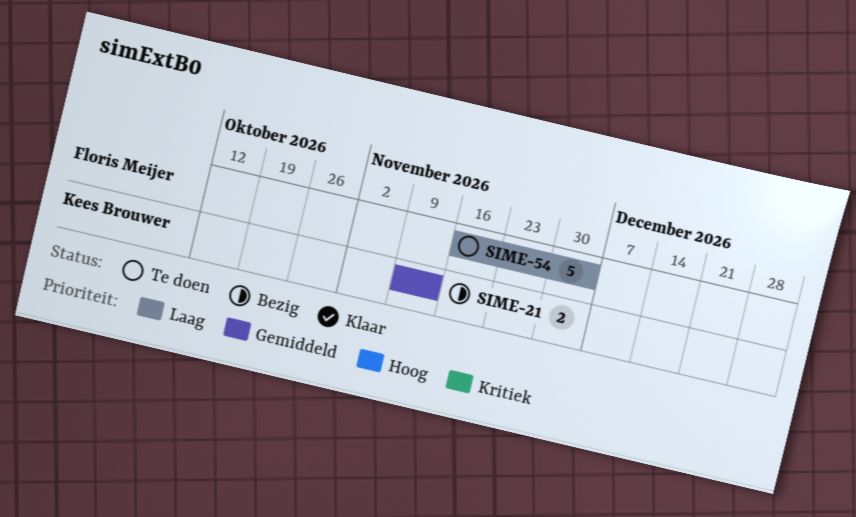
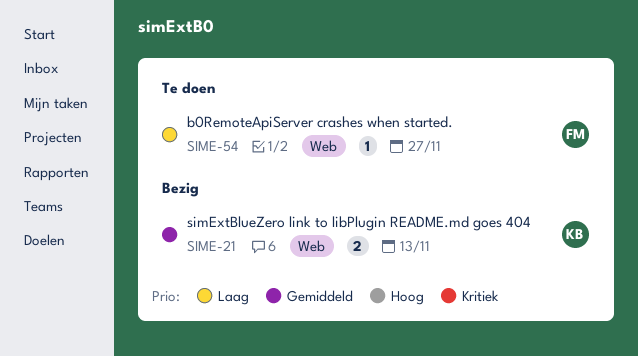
SIME-54, estimate: 5 -> 1
SIME-54, due: Dec 4 -> Nov 27

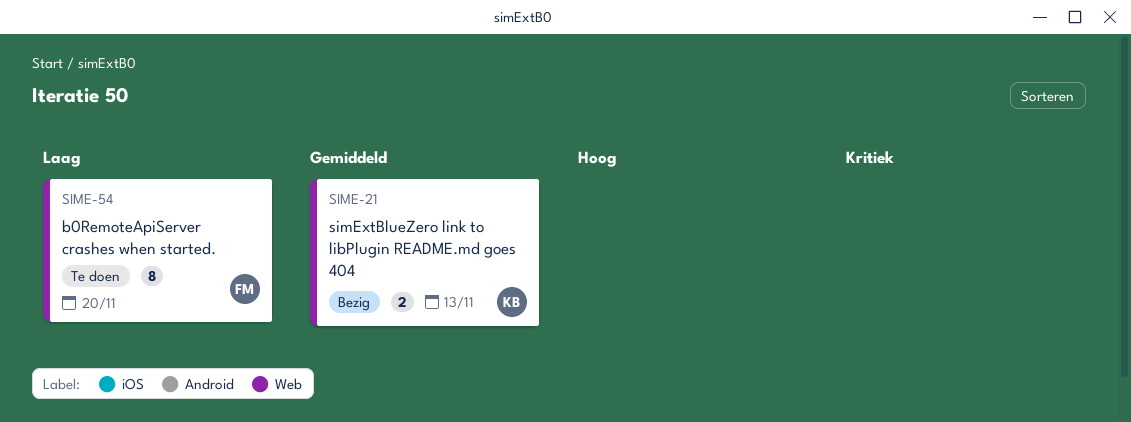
SIME-54, estimate: 1 -> 8
SIME-54, due: Nov 27 -> Nov 20

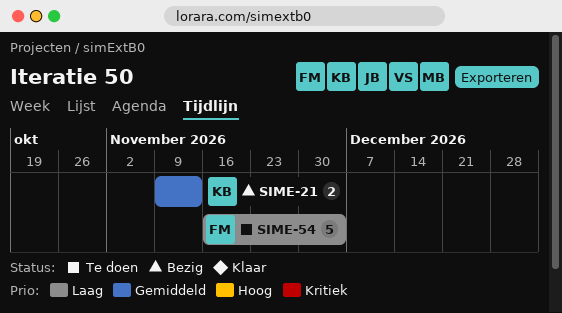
SIME-54, estimate: 8 -> 5
SIME-54, due: Nov 20 -> Dec 4

